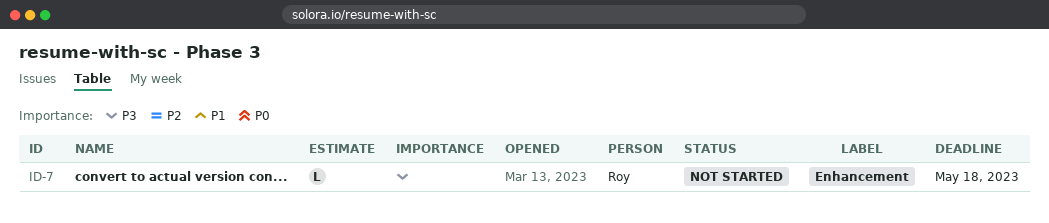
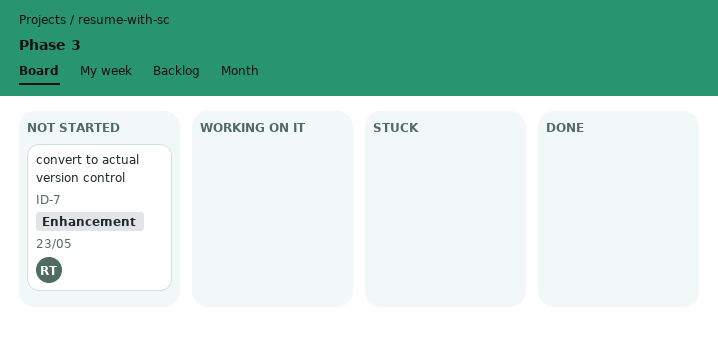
ID-7, due: May 18 -> May 23

